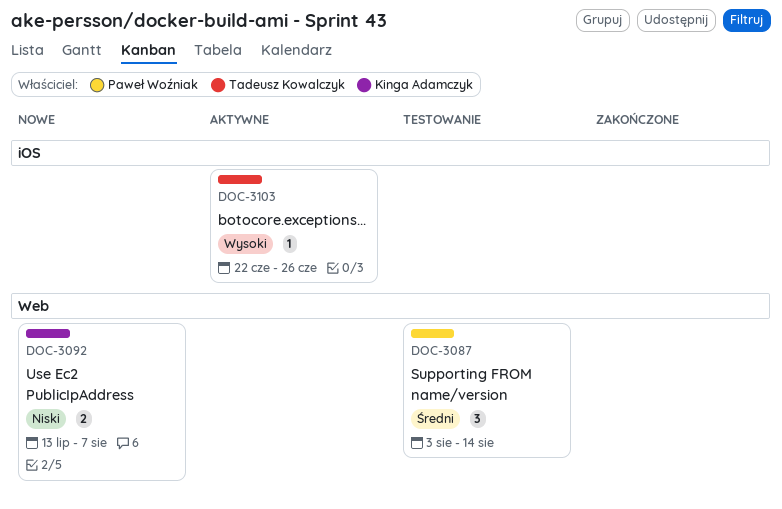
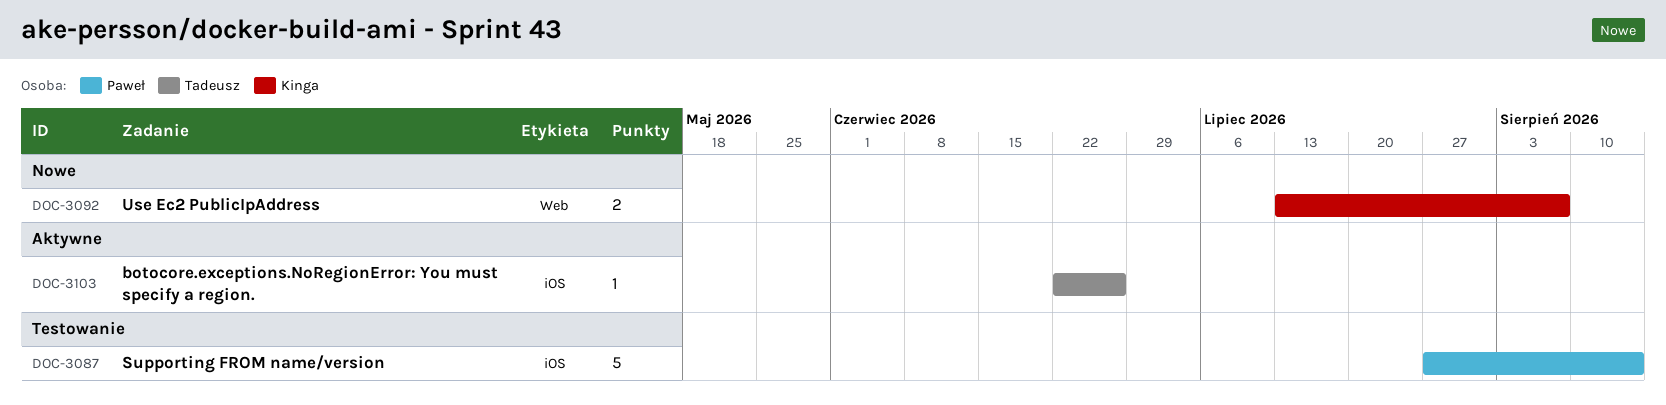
DOC-3087, label: Web -> iOS
DOC-3087, estimate: 3 -> 5
DOC-3087, start: Aug 3 -> Jul 27

